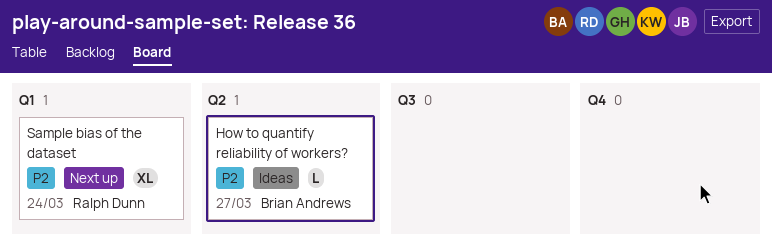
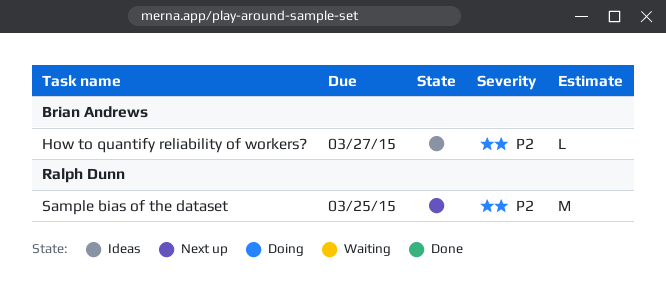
Sample bias of the dataset, estimate: XL -> M
Sample bias of the dataset, due: Mar 24 -> Mar 25

